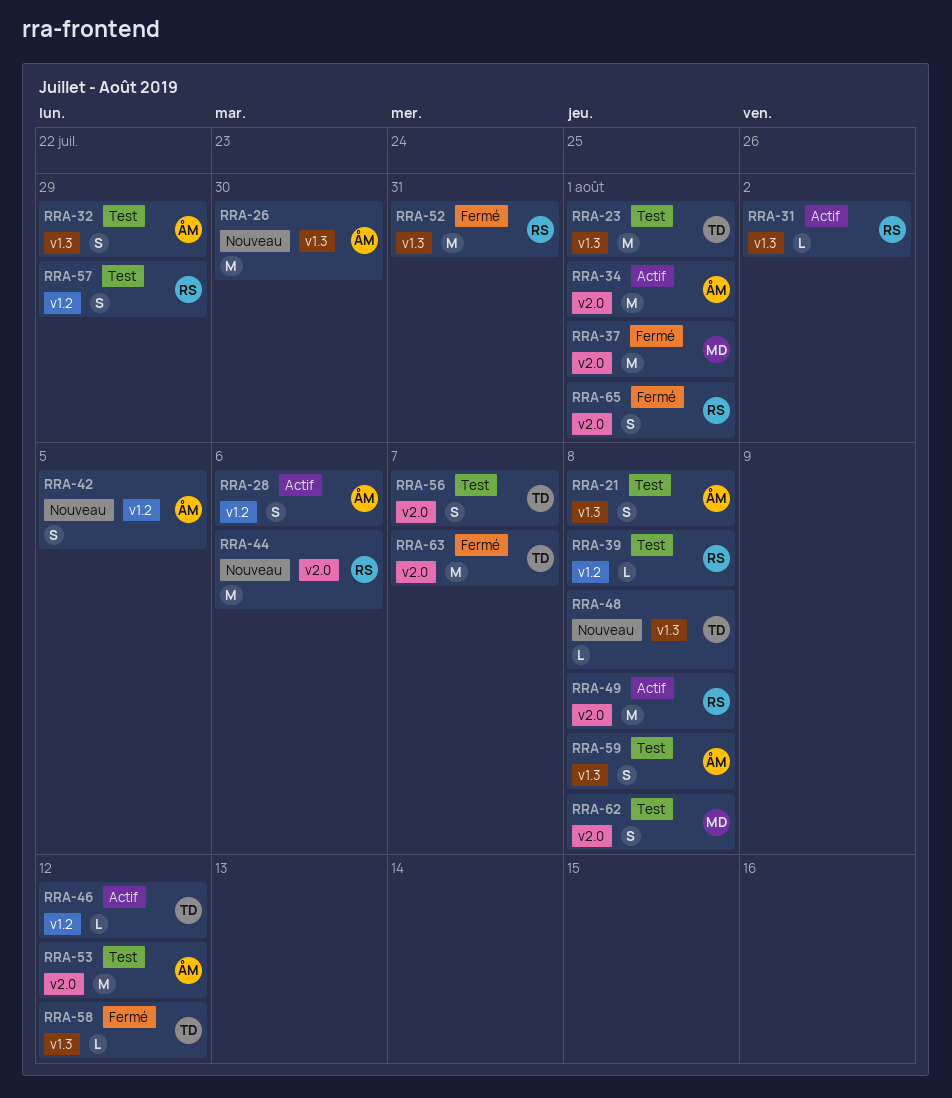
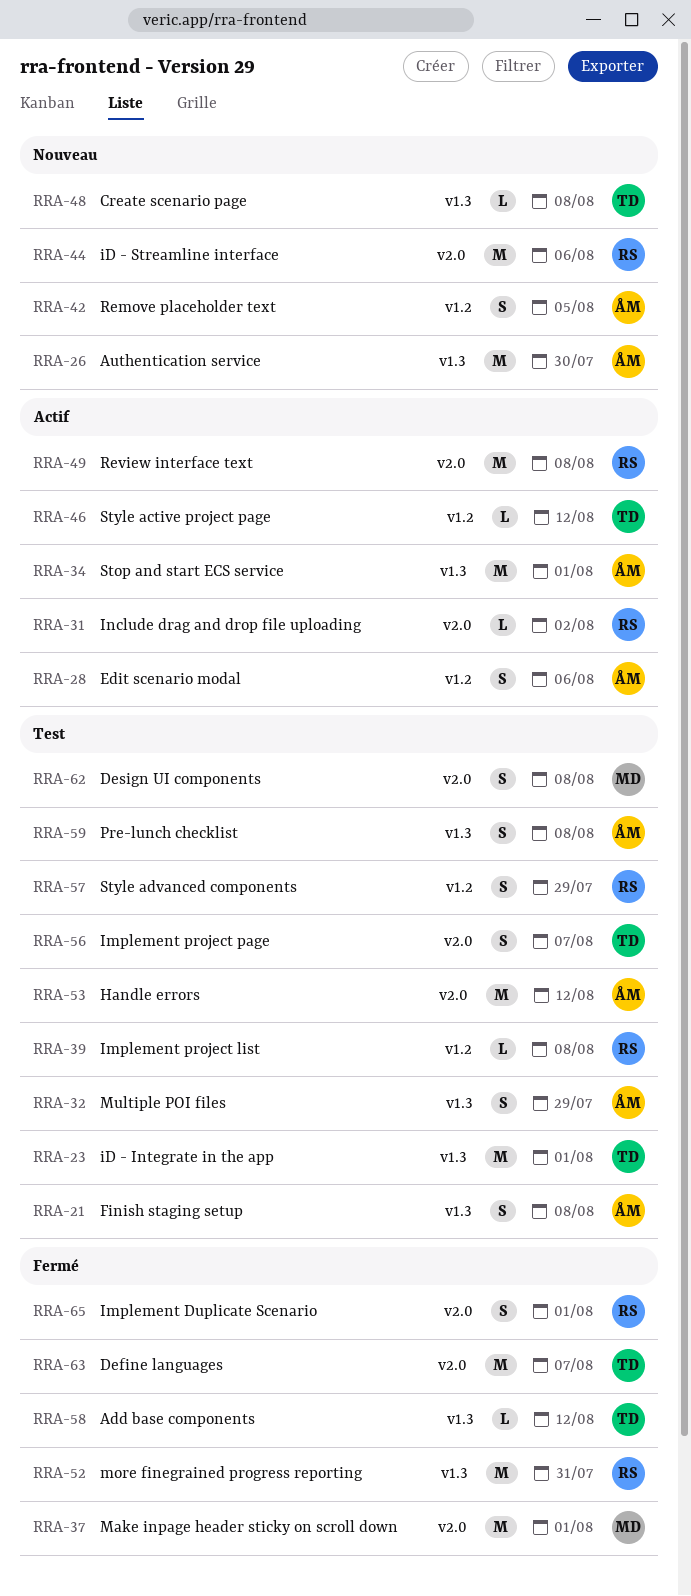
RRA-31, label: v1.3 -> v2.0
RRA-34, label: v2.0 -> v1.3

